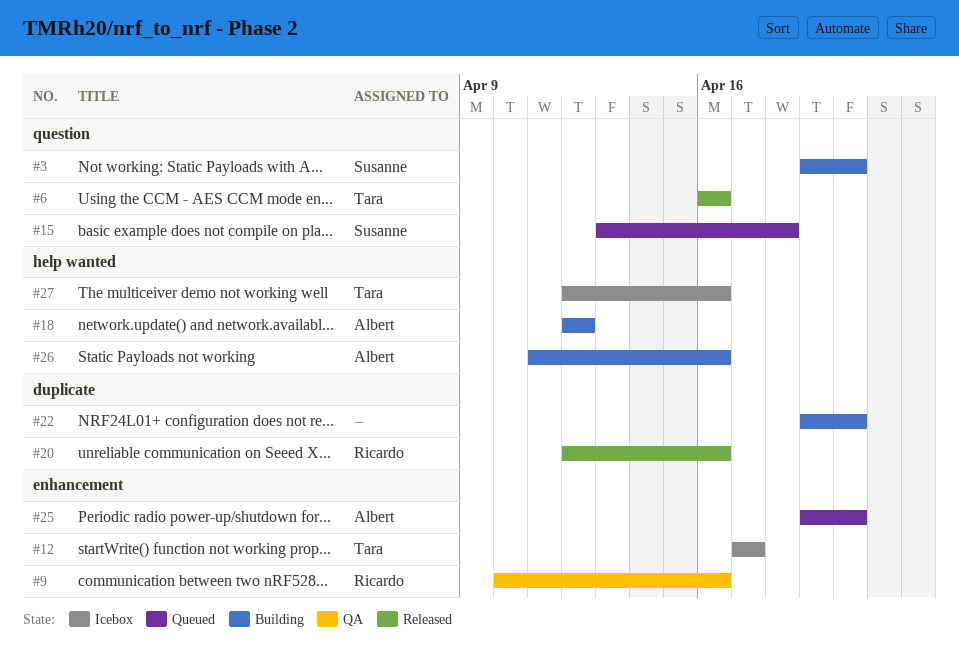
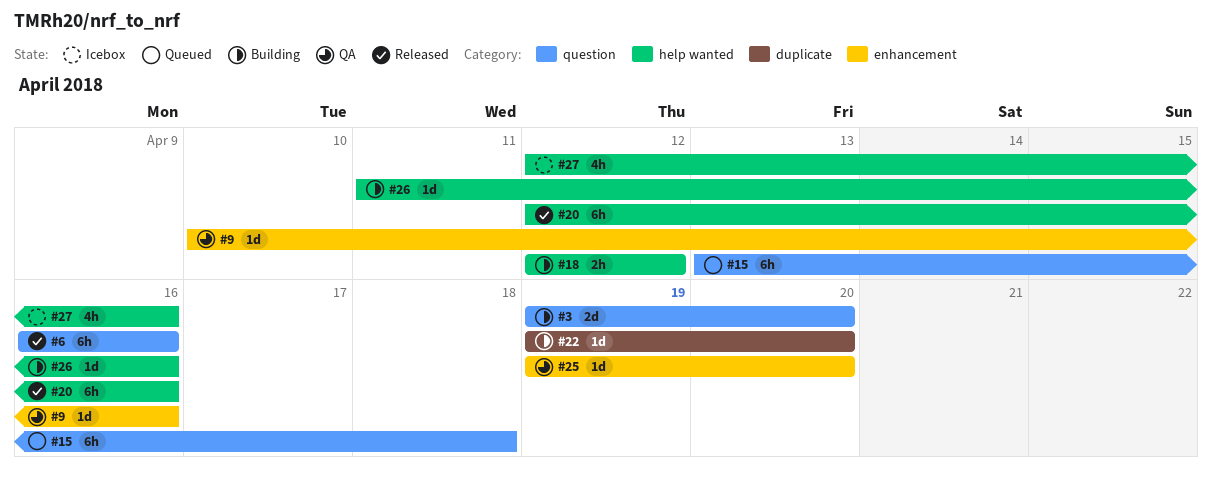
#12: present -> none
#20, label: duplicate -> help wanted
#25, status: Queued -> QA

